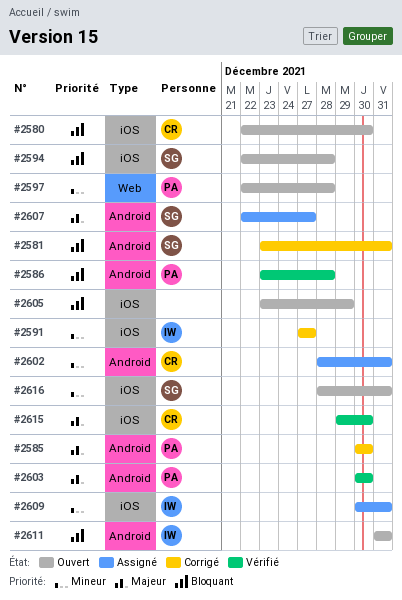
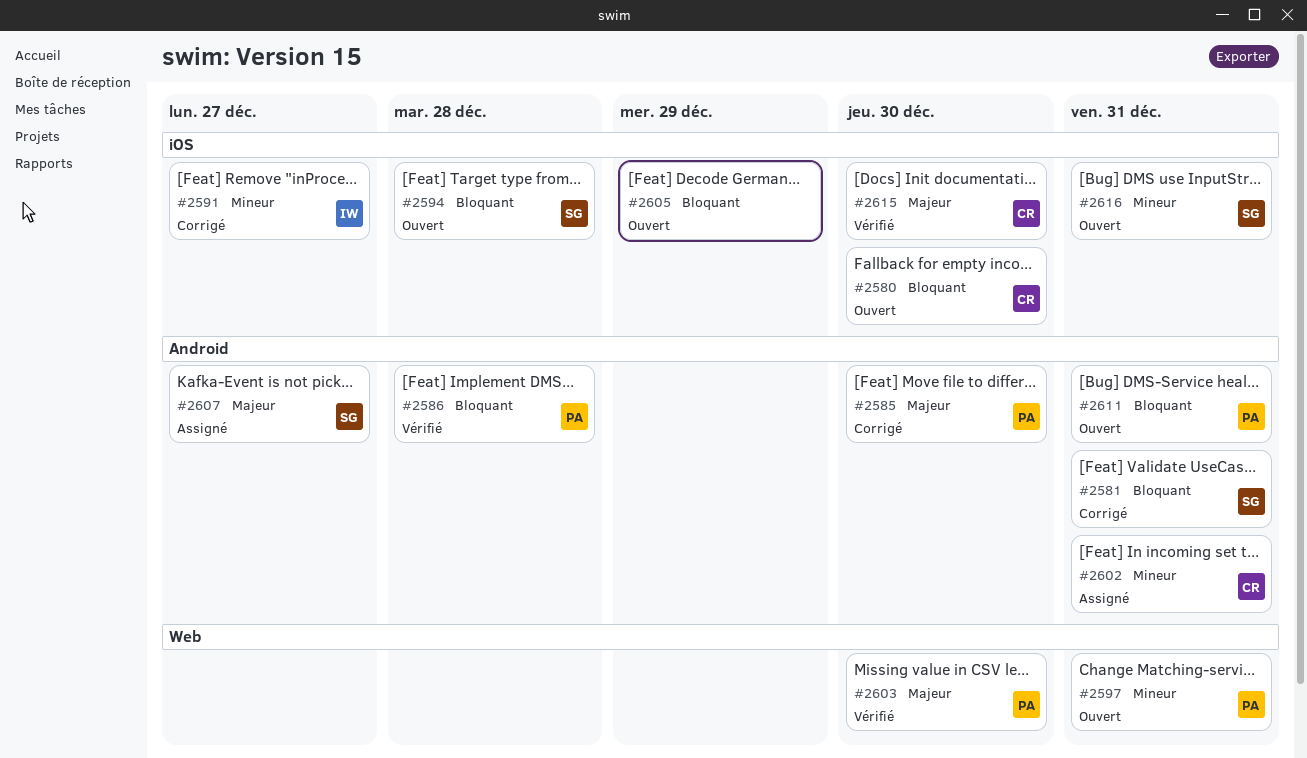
#2597, due: Dec 28 -> Dec 31
#2603, label: Android -> Web
#2609: present -> none
#2611, owner: IW -> PA

